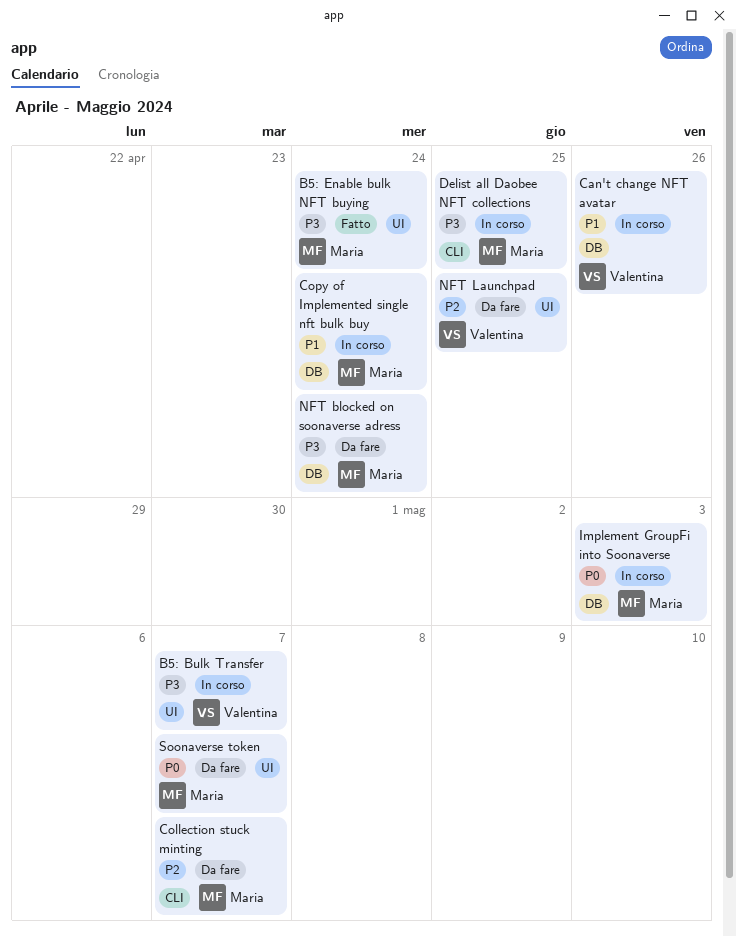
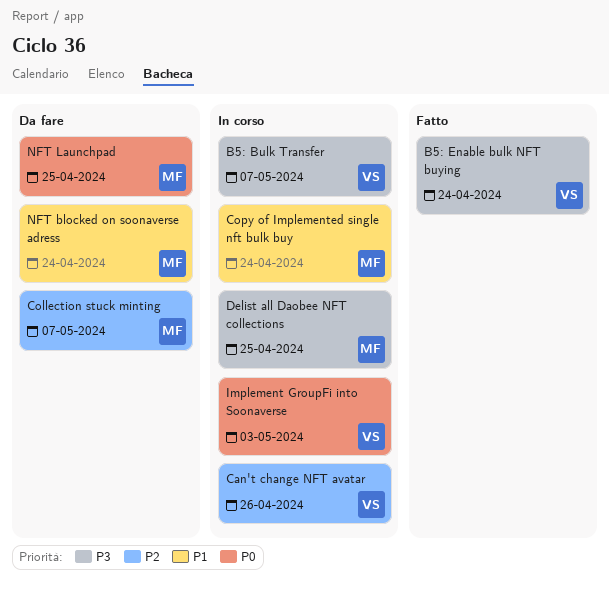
B5: Enable bulk NFT buying, owner: Maria -> Valentina
Can't change NFT avatar, priority: P1 -> P2
Implement GroupFi into Soonaverse, owner: Maria -> Valentina
NFT blocked on soonaverse adress, priority: P3 -> P1
NFT Launchpad, owner: Valentina -> Maria
NFT Launchpad, priority: P2 -> P0
Soonaverse token: present -> none

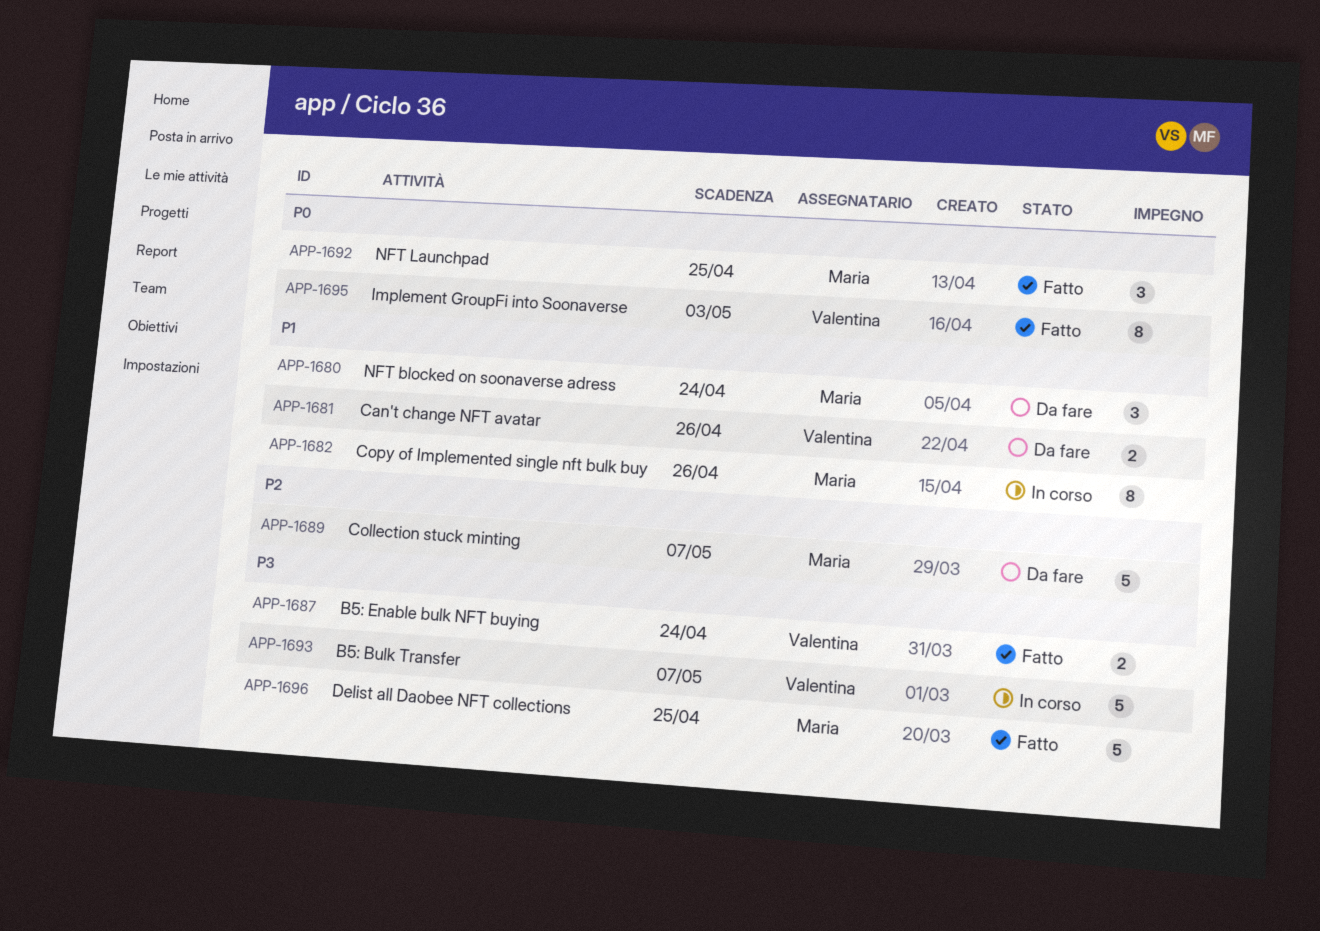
Can't change NFT avatar, status: In corso -> Da fare
Can't change NFT avatar, priority: P2 -> P1
Copy of Implemented single nft bulk buy, due: Apr 24 -> Apr 26
Delist all Daobee NFT collections, status: In corso -> Fatto
Implement GroupFi into Soonaverse, status: In corso -> Fatto
NFT Launchpad, status: Da fare -> Fatto

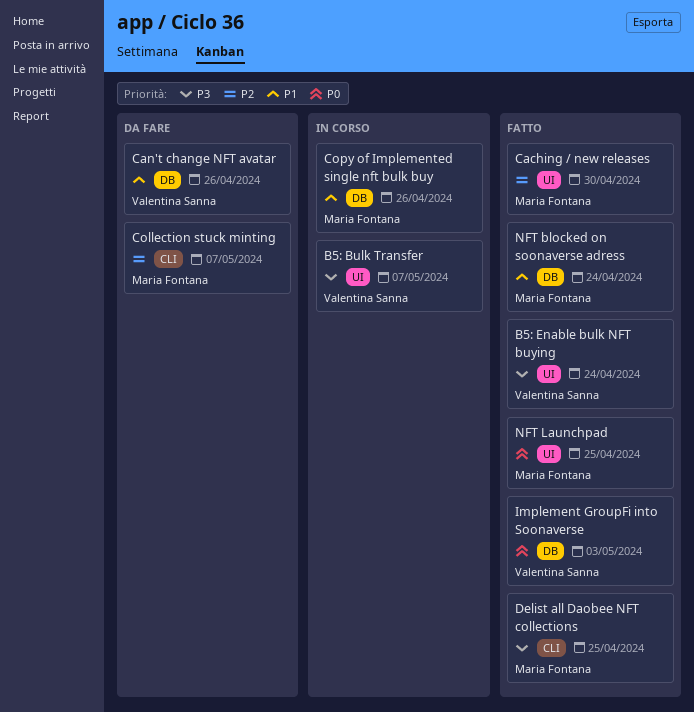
Caching / new releases: none -> present
NFT blocked on soonaverse adress, status: Da fare -> Fatto

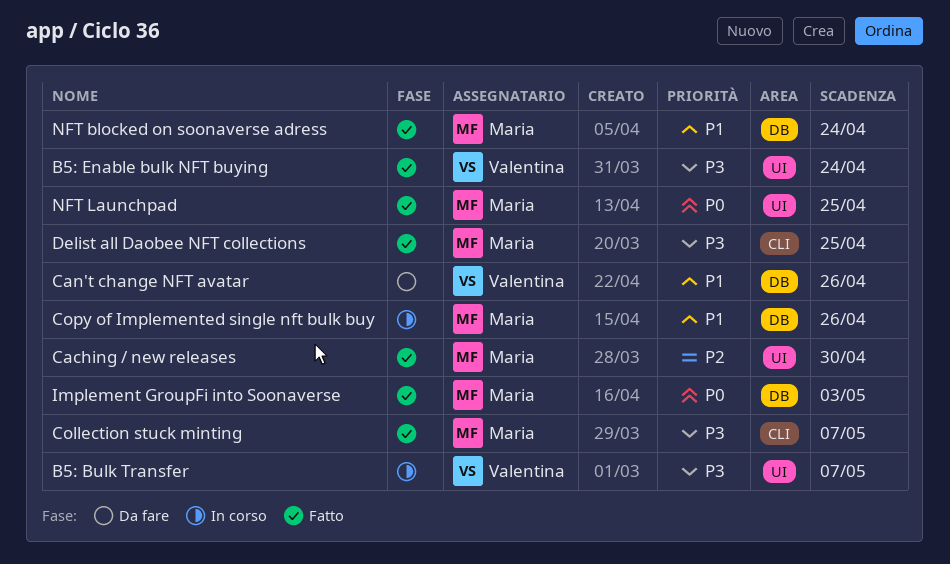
Collection stuck minting, status: Da fare -> Fatto
Collection stuck minting, priority: P2 -> P3
Implement GroupFi into Soonaverse, owner: Valentina Sanna -> Maria Fontana

